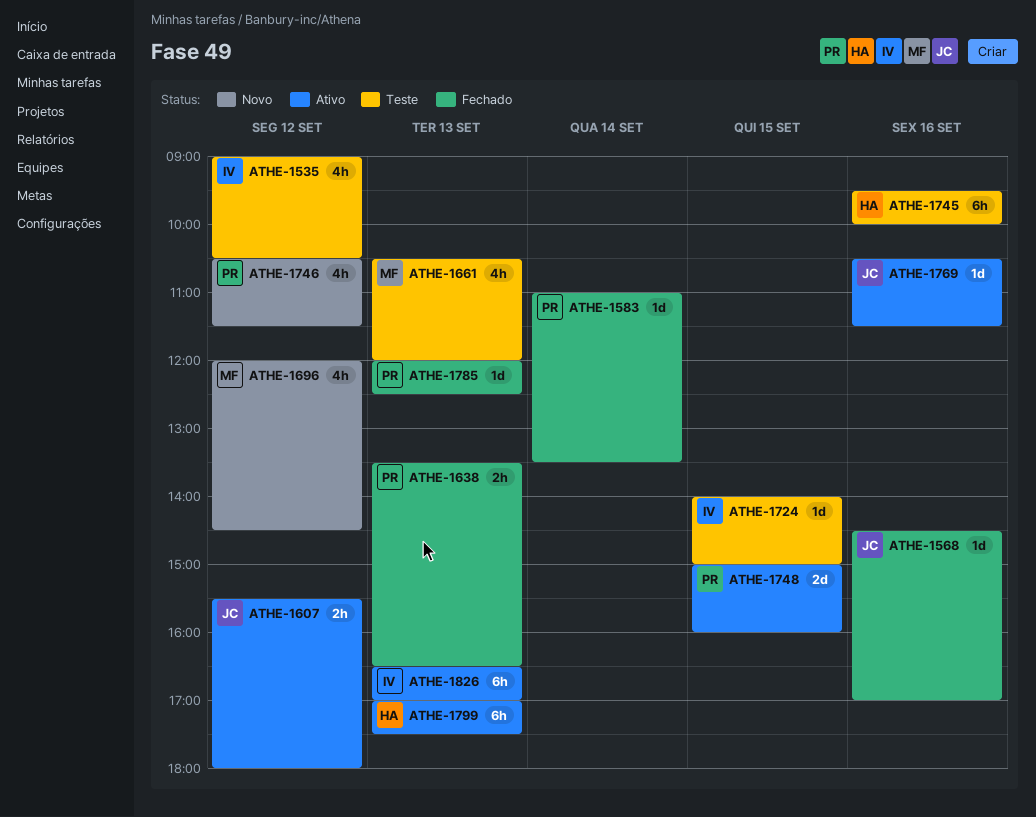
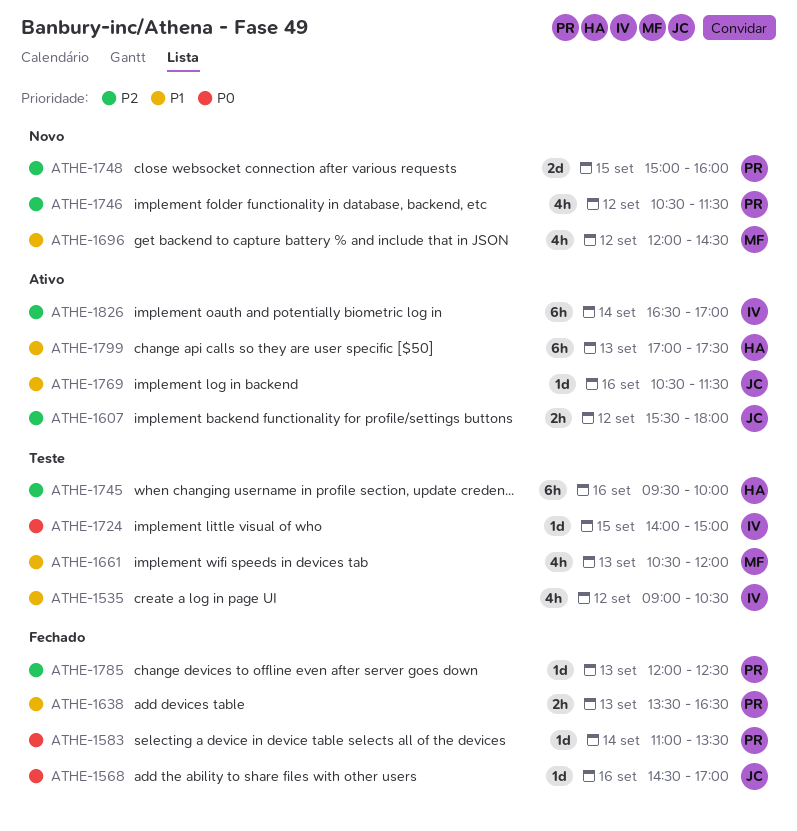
ATHE-1748, status: Ativo -> Novo
ATHE-1826, day: Sep 13 -> Sep 14

